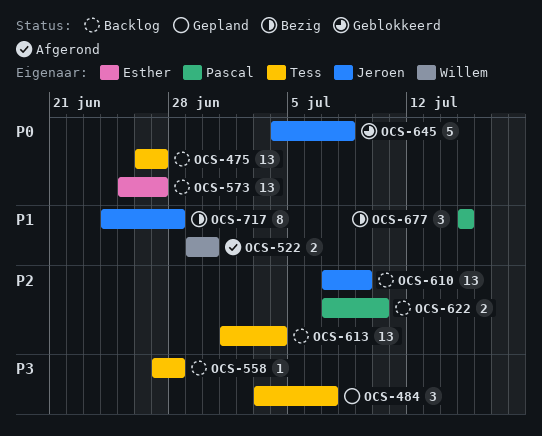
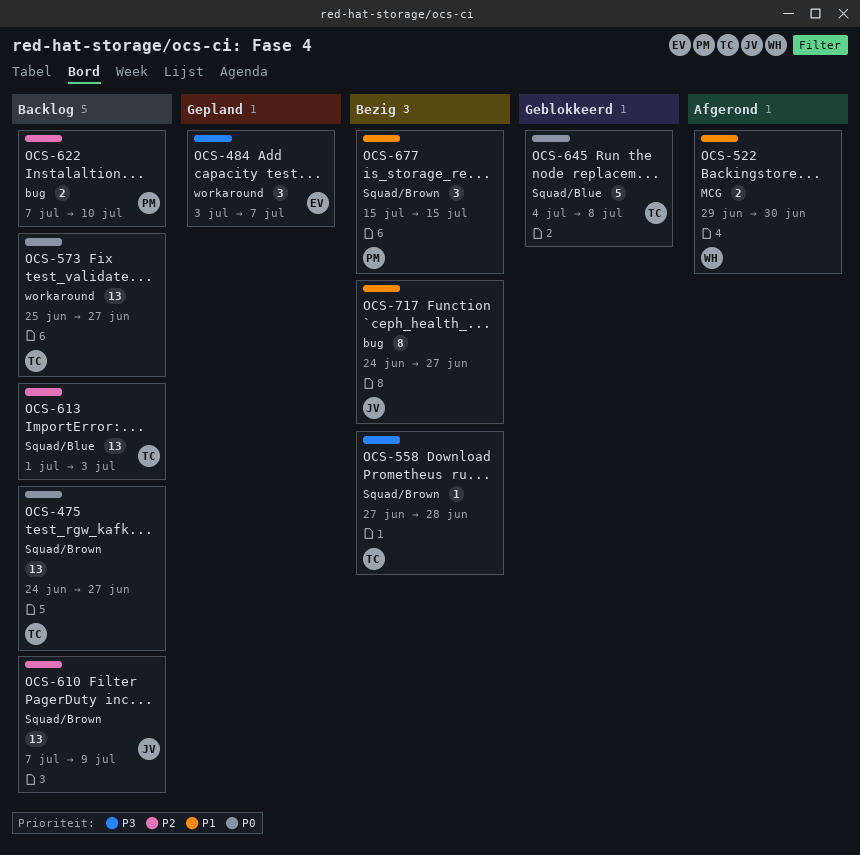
OCS-475, start: Jun 26 -> Jun 24
OCS-484, owner: Tess -> Esther
OCS-558, status: Backlog -> Bezig
OCS-573, owner: Esther -> Tess
OCS-613, due: Jul 4 -> Jul 3
OCS-645, owner: Jeroen -> Tess
OCS-717, due: Jun 28 -> Jun 27

